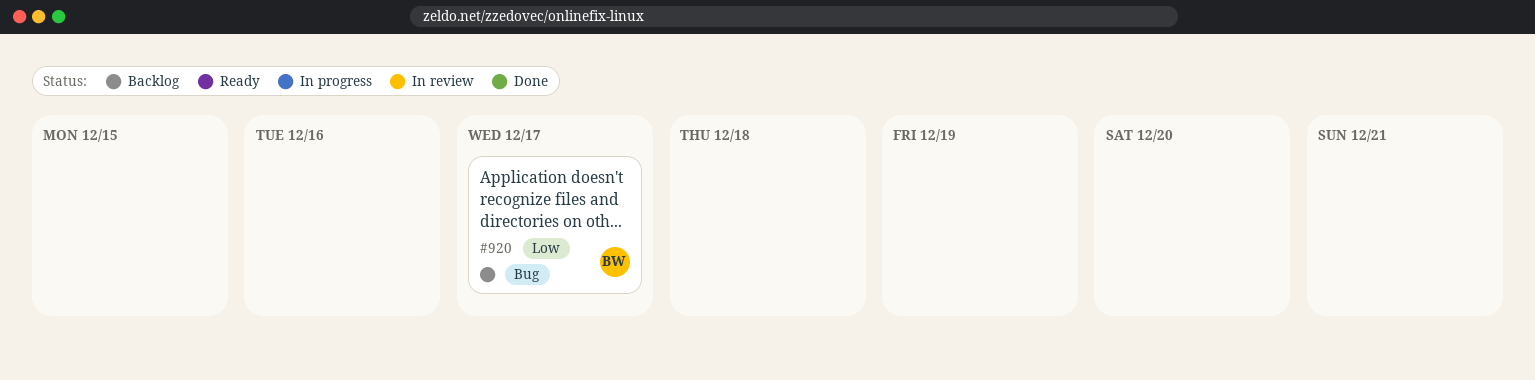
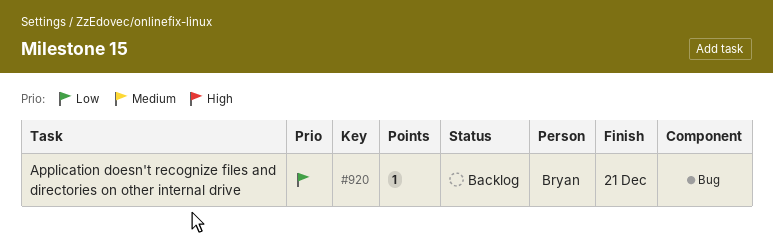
#920, due: Dec 17 -> Dec 21

